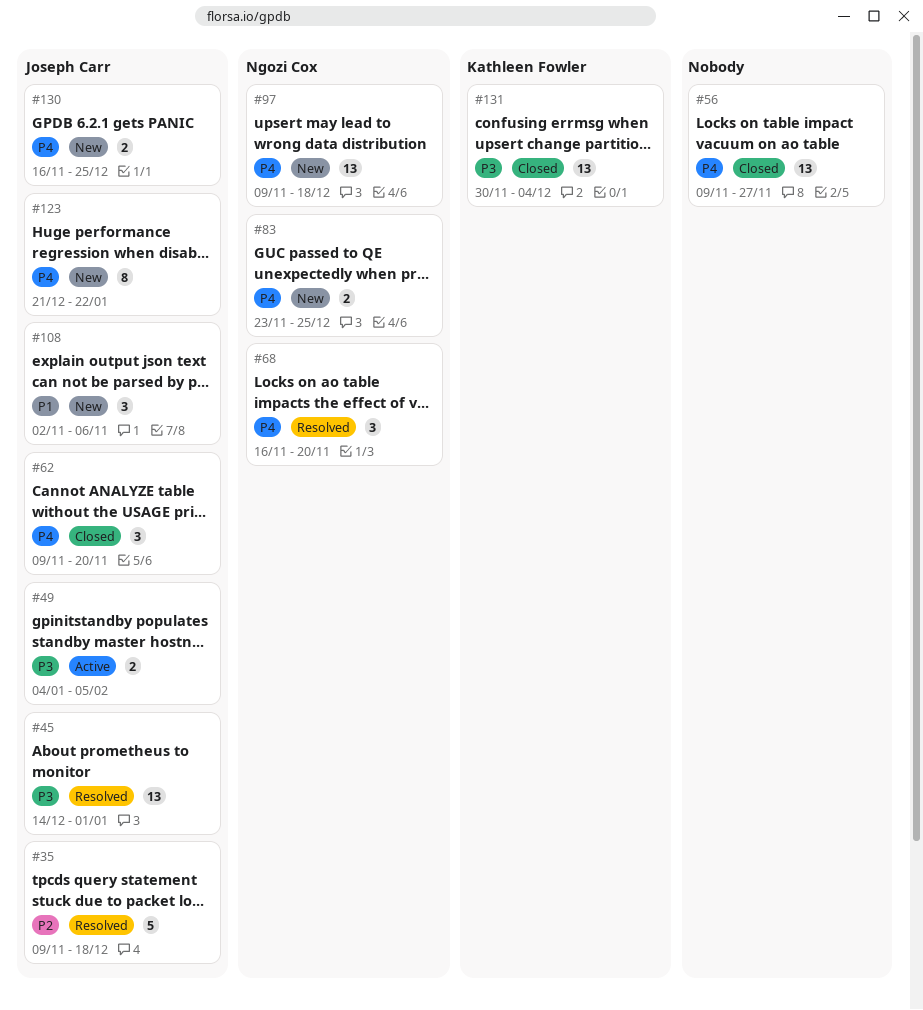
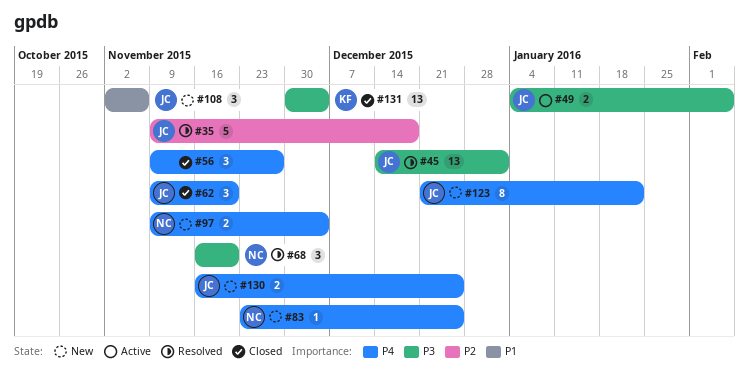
#56, estimate: 13 -> 3
#68, priority: P4 -> P3
#83, estimate: 2 -> 1
#97, estimate: 13 -> 2
#97, due: Dec 18 -> Dec 4

